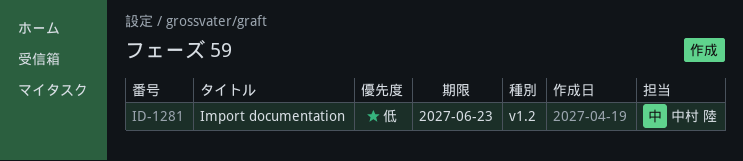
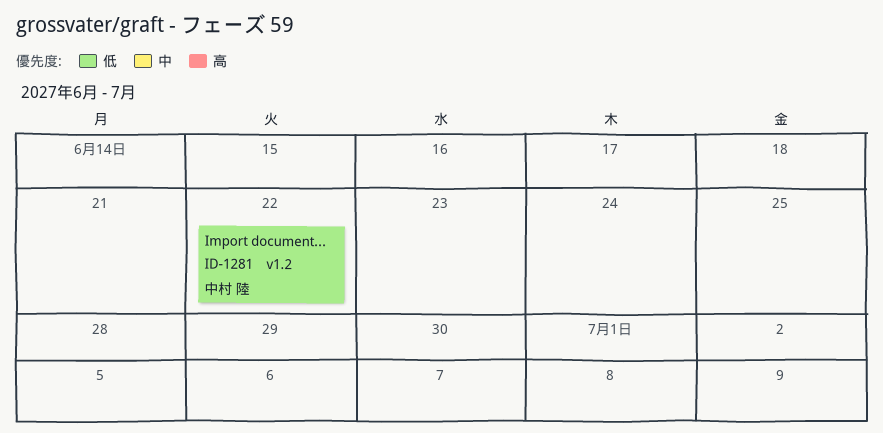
ID-1281, due: Jun 23 -> Jun 22

